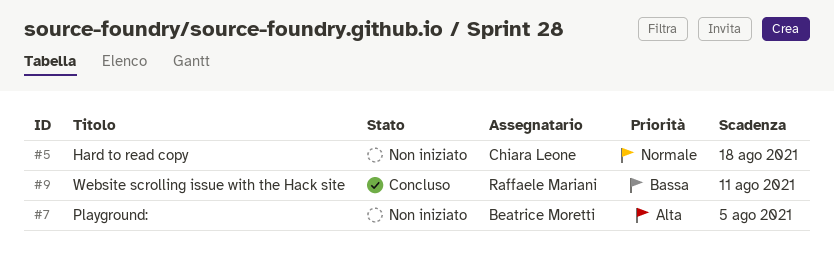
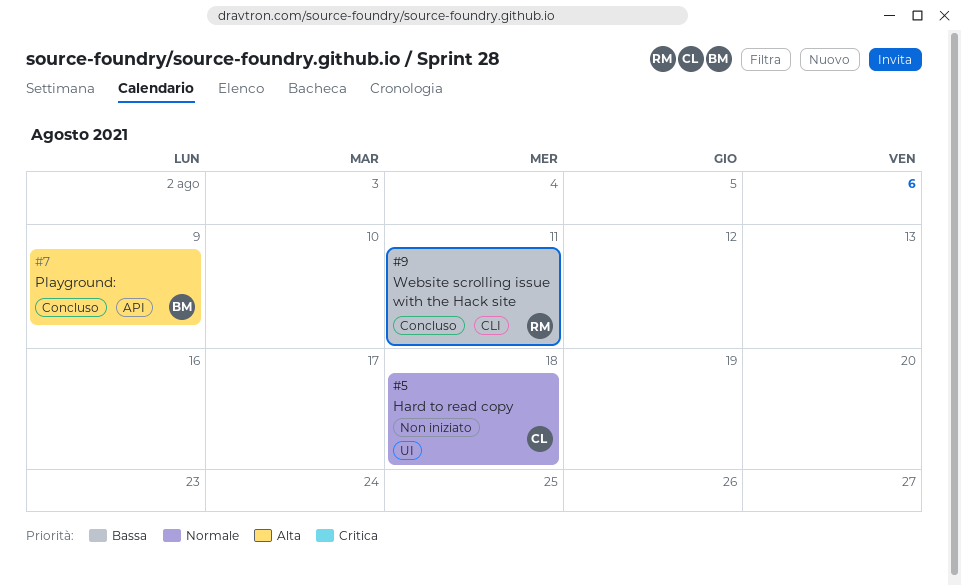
#7, status: Non iniziato -> Concluso
#7, due: Aug 5 -> Aug 9

